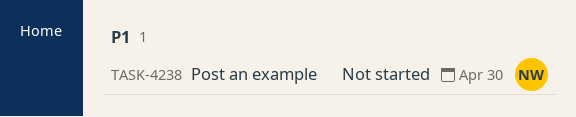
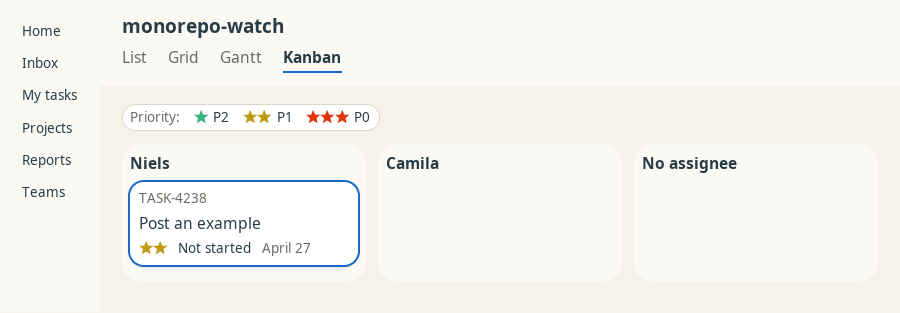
TASK-4238, due: Apr 30 -> Apr 27

